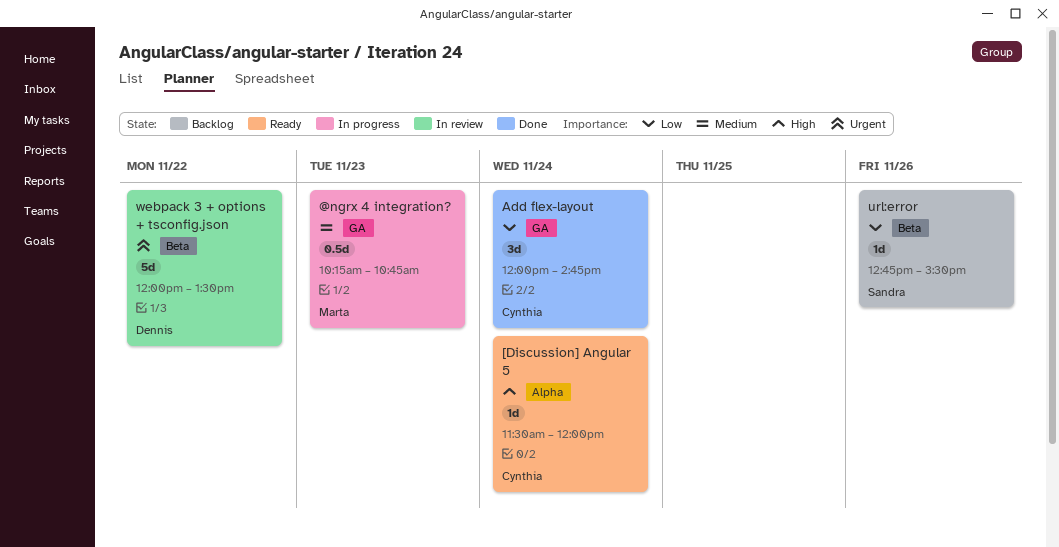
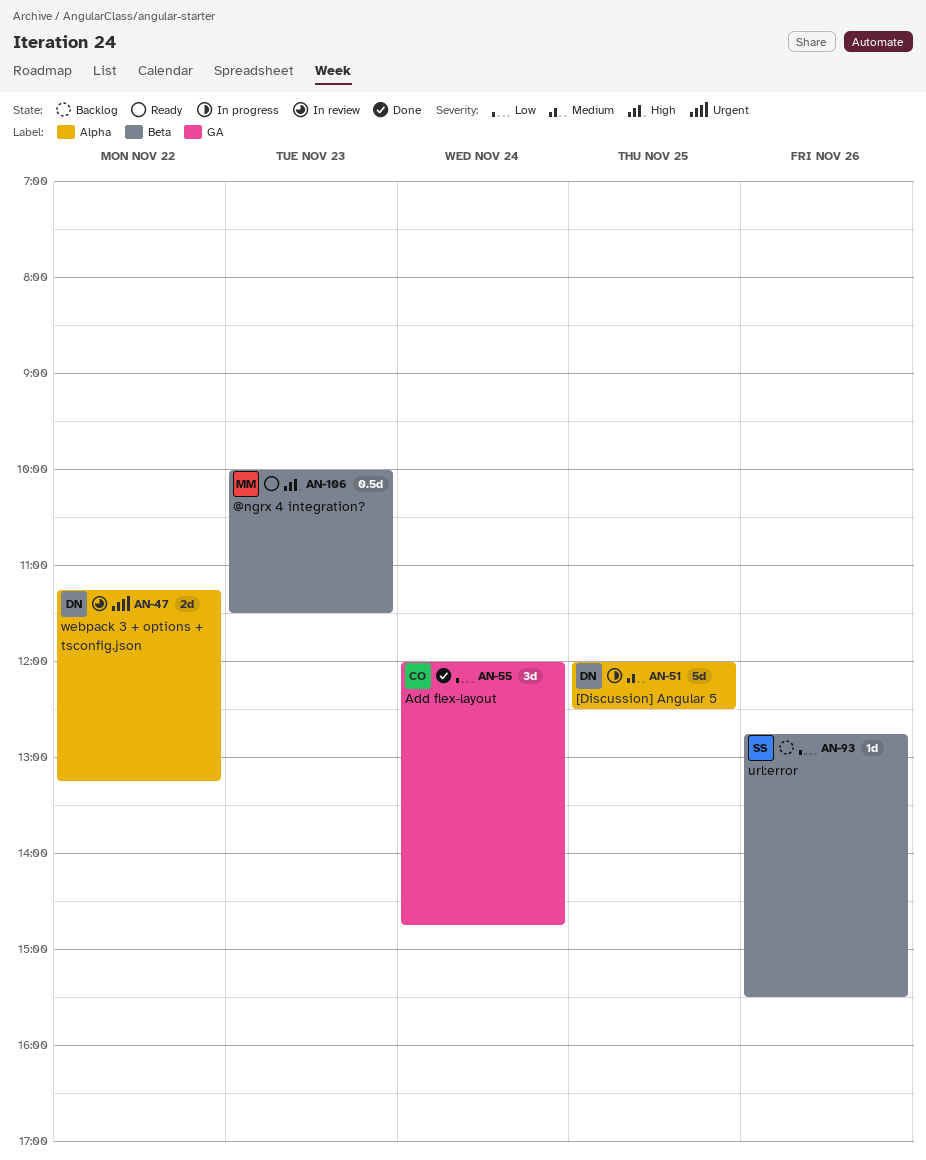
@ngrx 4 integration?, status: In progress -> Ready
@ngrx 4 integration?, priority: Medium -> High
@ngrx 4 integration?, label: GA -> Beta
@ngrx 4 integration?, begins: 10:15 -> 10:00
@ngrx 4 integration?, ends: 10:45 -> 11:30
[Discussion] Angular 5, status: Ready -> In progress
[Discussion] Angular 5, owner: Cynthia -> Dennis
[Discussion] Angular 5, priority: High -> Medium
[Discussion] Angular 5, estimate: 1d -> 5d
[Discussion] Angular 5, day: Nov 24 -> Nov 25
[Discussion] Angular 5, begins: 11:30 -> 12:00
[Discussion] Angular 5, ends: 12:00 -> 12:30
webpack 3 + options + tsconfig.json, label: Beta -> Alpha
webpack 3 + options + tsconfig.json, estimate: 5d -> 2d
webpack 3 + options + tsconfig.json, begins: 12:00 -> 11:15
webpack 3 + options + tsconfig.json, ends: 13:30 -> 13:15

